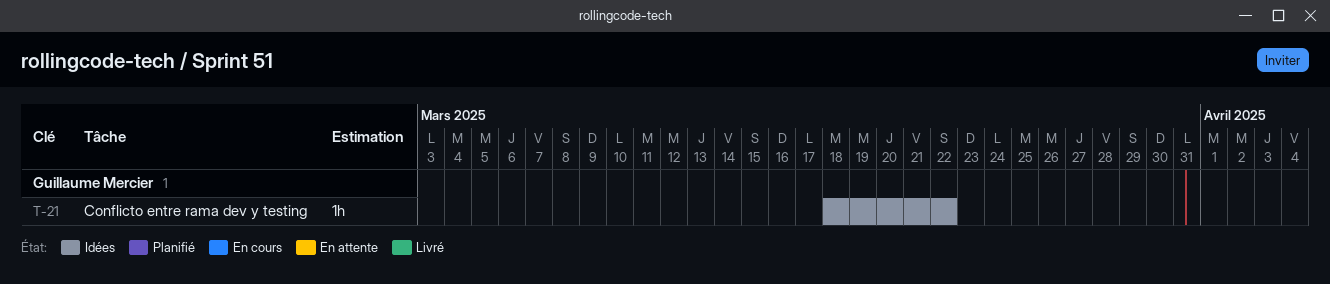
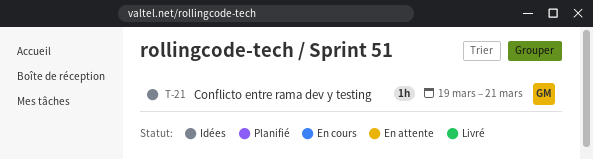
T-21, start: Mar 18 -> Mar 19
T-21, due: Mar 22 -> Mar 21

